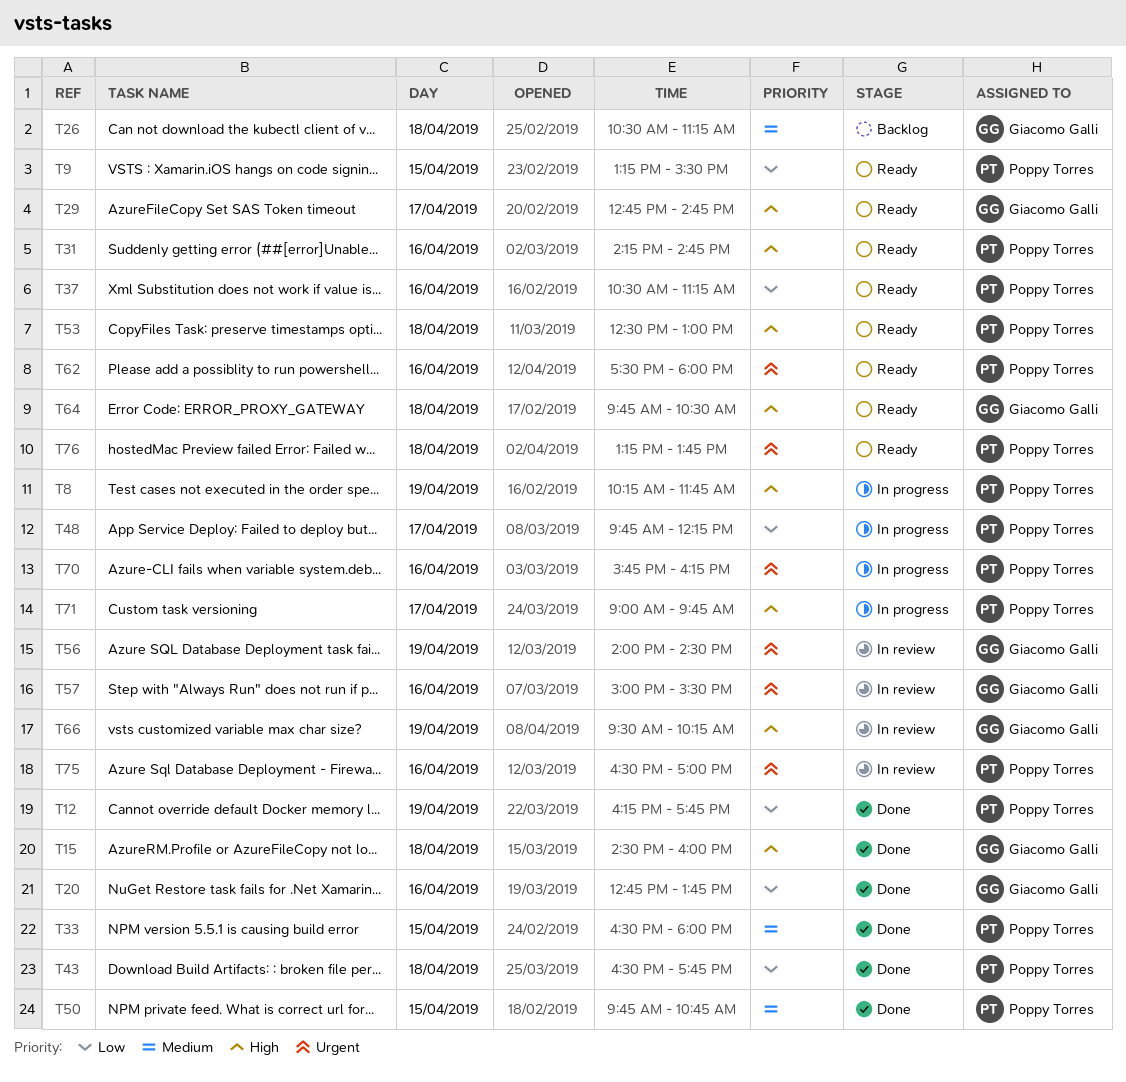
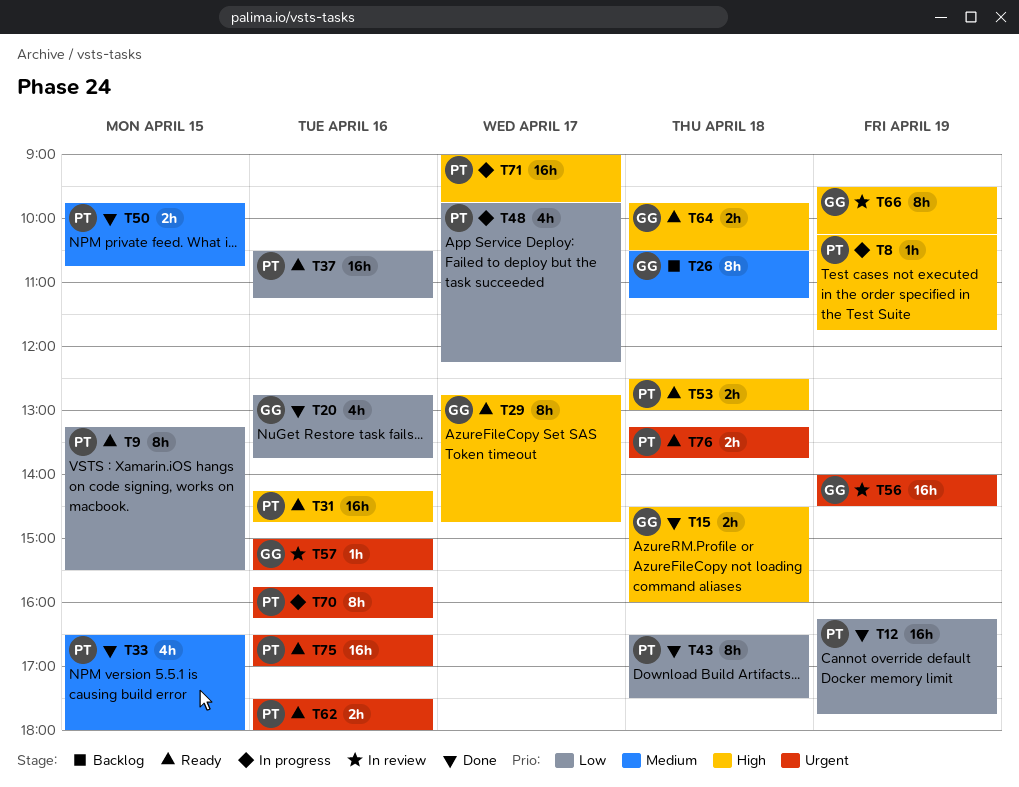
T43, ends: 17:45 -> 17:30
T75, status: In review -> Ready

